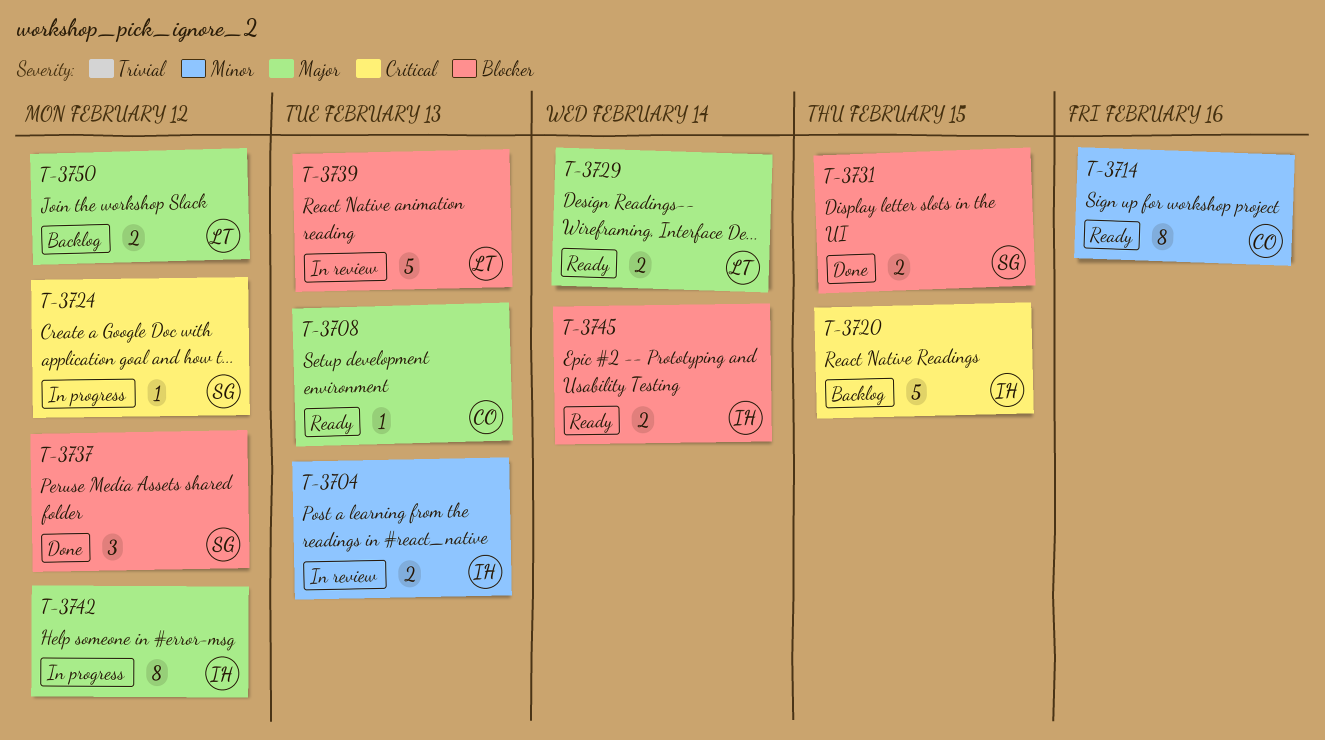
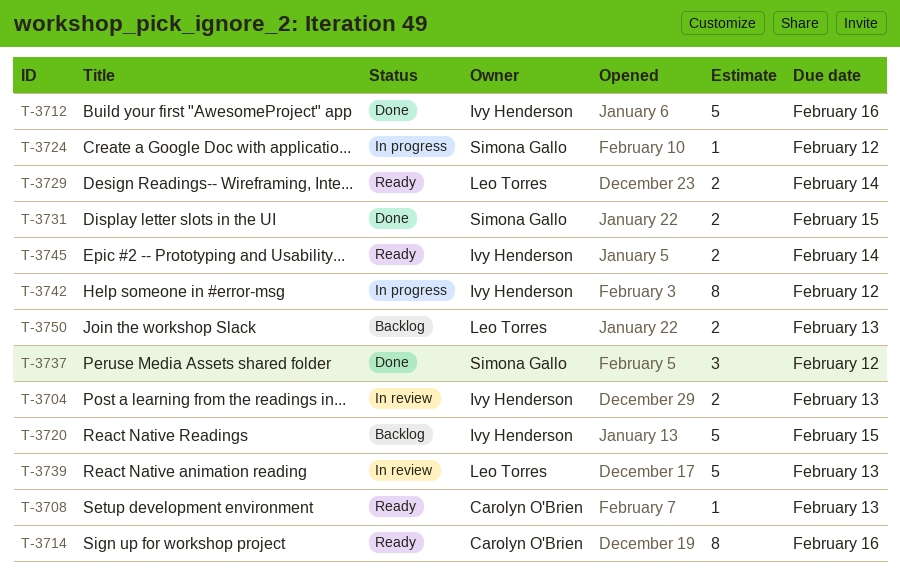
T-3712: none -> present
T-3750, due: Feb 12 -> Feb 13

